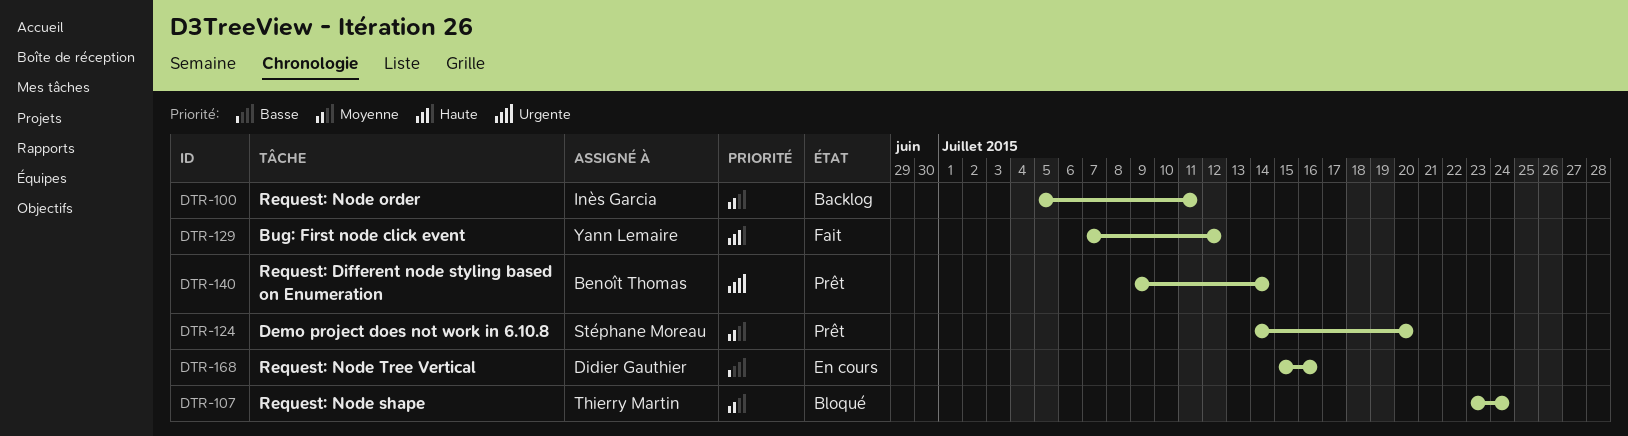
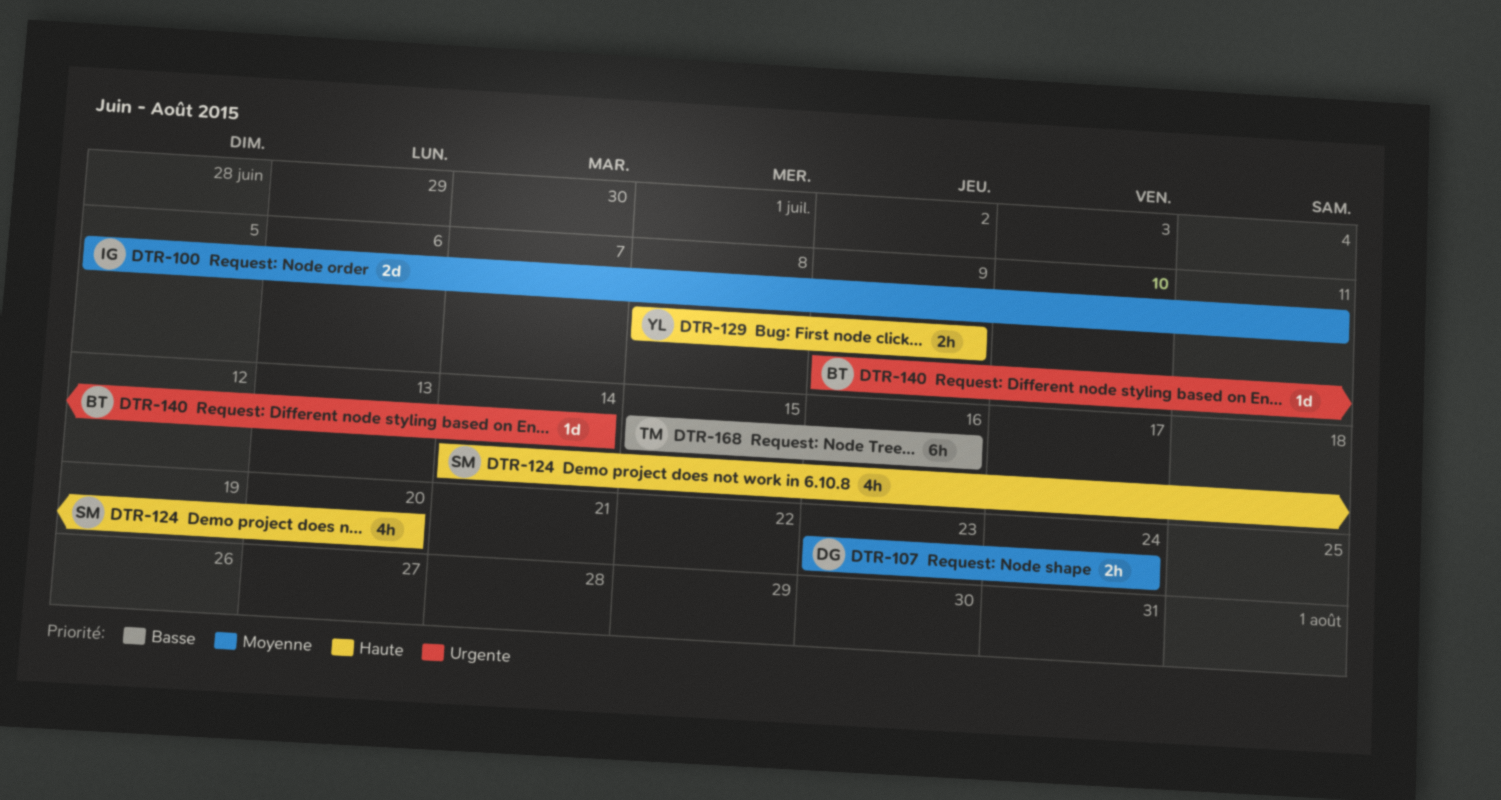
DTR-107, owner: Thierry Martin -> Didier Gauthier
DTR-124, priority: Moyenne -> Haute
DTR-129, start: Jul 7 -> Jul 8
DTR-129, due: Jul 12 -> Jul 9
DTR-168, owner: Didier Gauthier -> Thierry Martin

